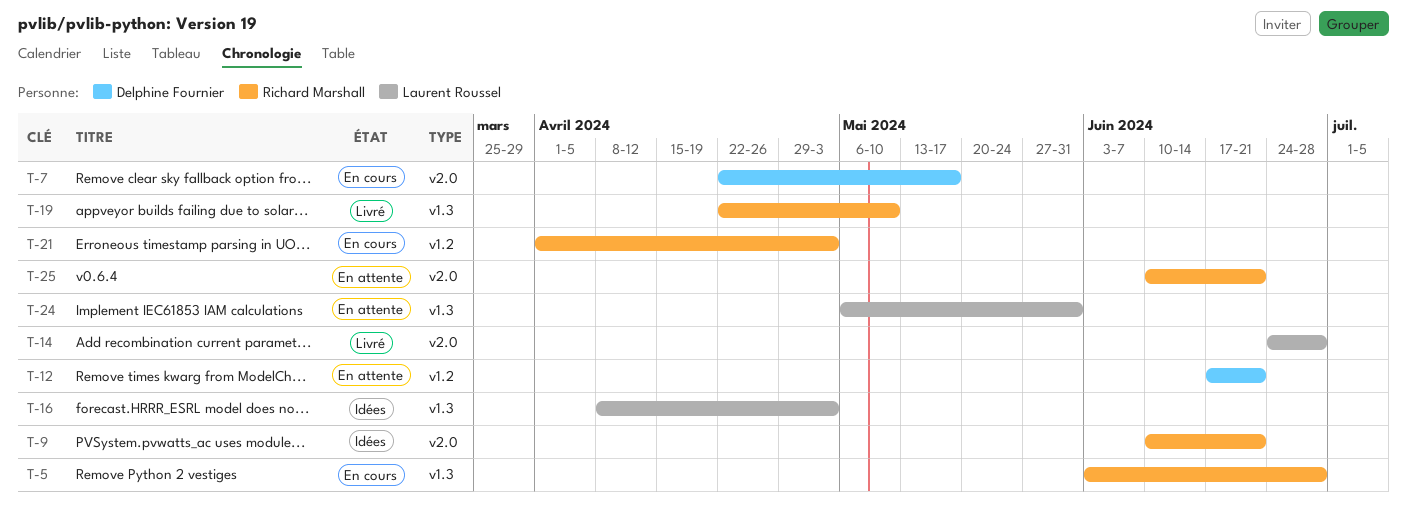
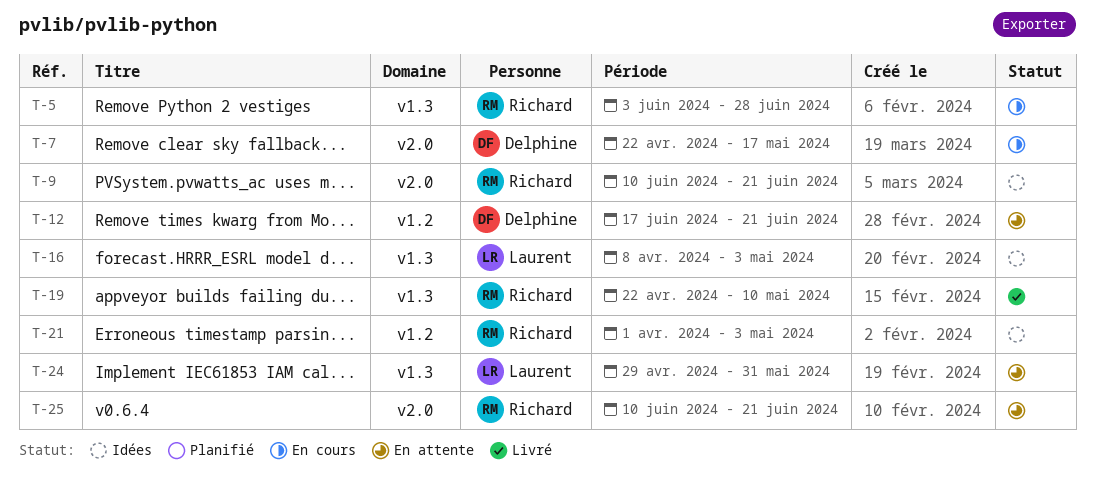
T-14: present -> none
T-21, status: En cours -> Idées
T-24, start: May 6 -> Apr 29

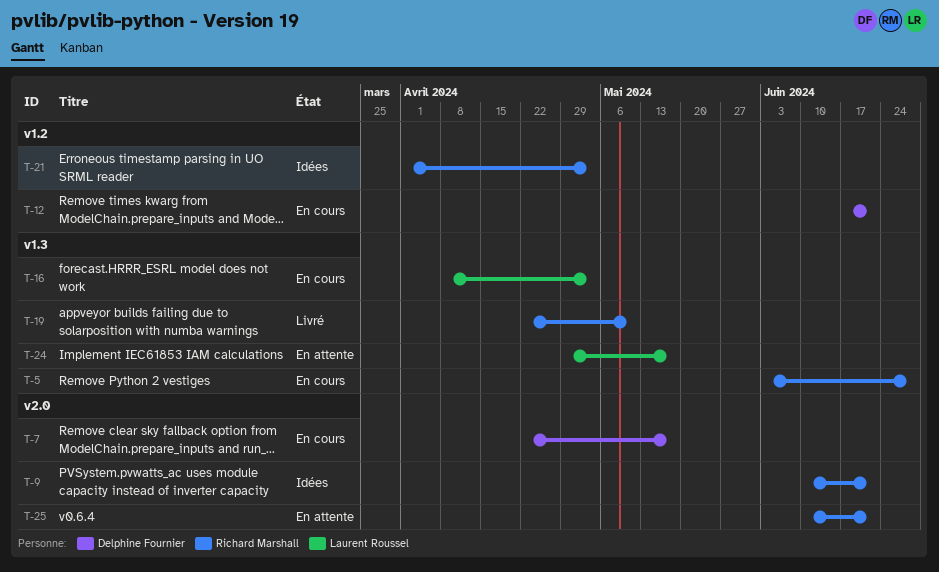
T-12, status: En attente -> En cours
T-16, status: Idées -> En cours
T-24, due: May 31 -> May 17

